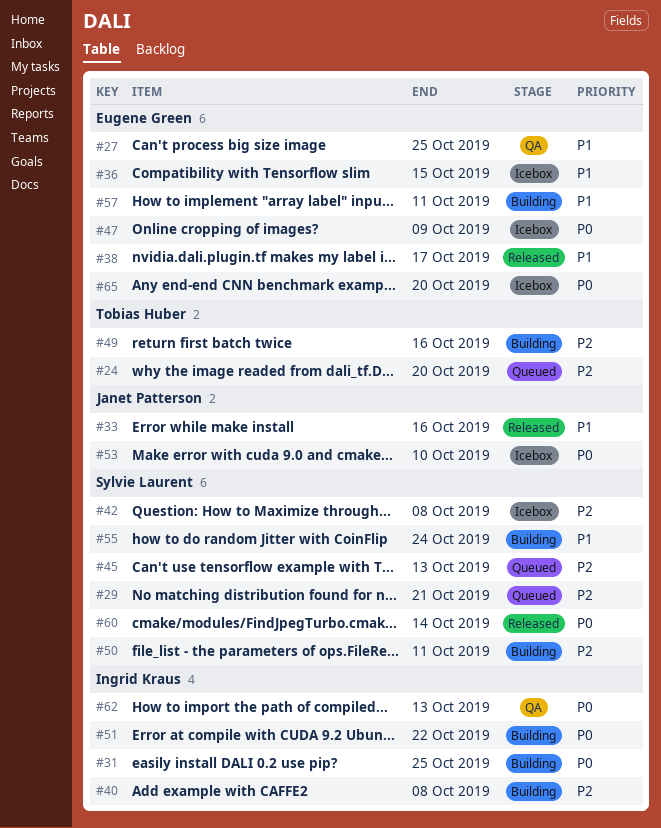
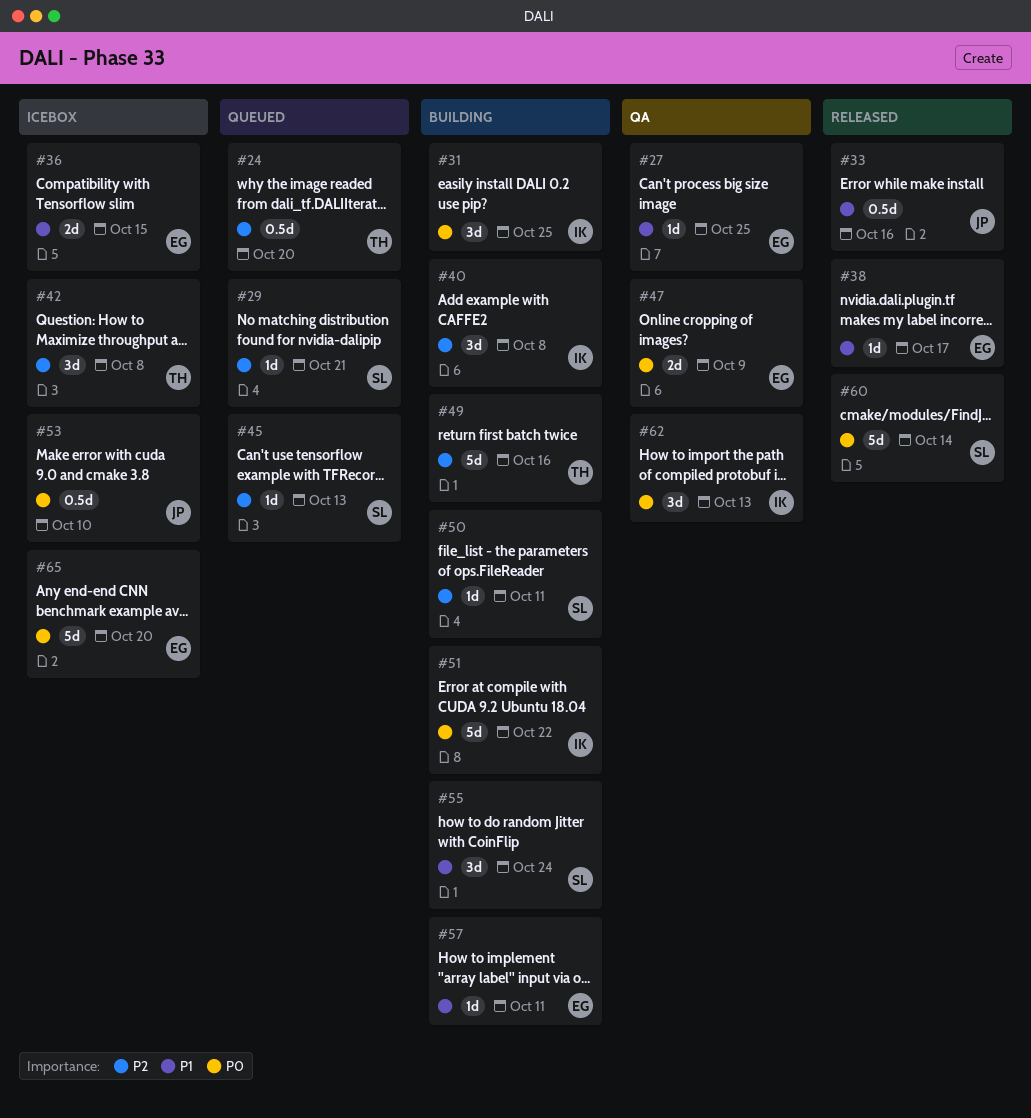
#42, owner: Sylvie Laurent -> Tobias Huber
#47, status: Icebox -> QA

